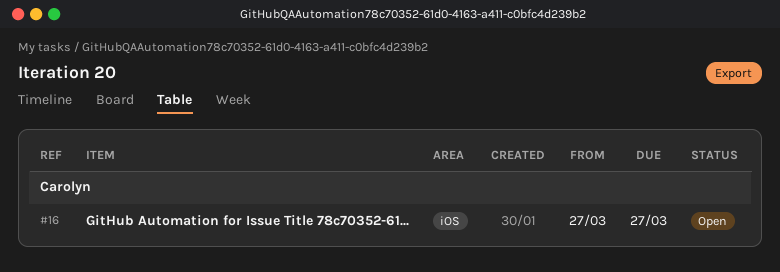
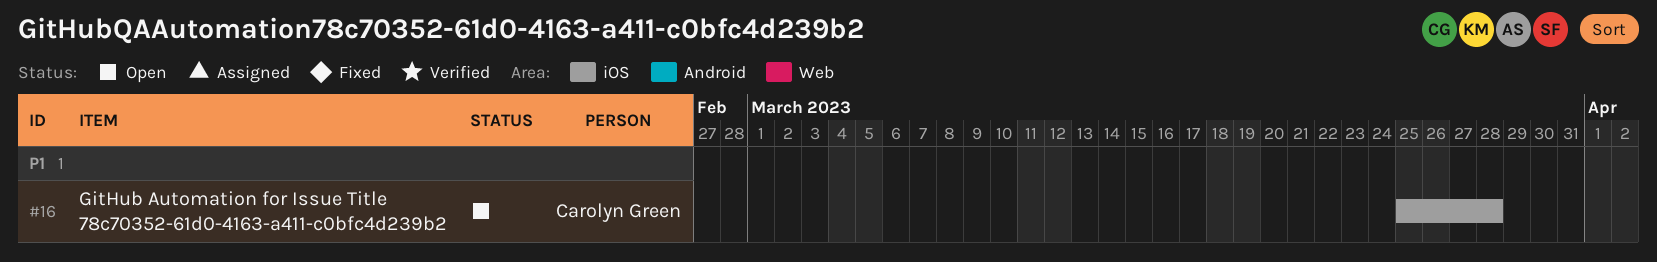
#16, start: Mar 27 -> Mar 25
#16, due: Mar 27 -> Mar 28

